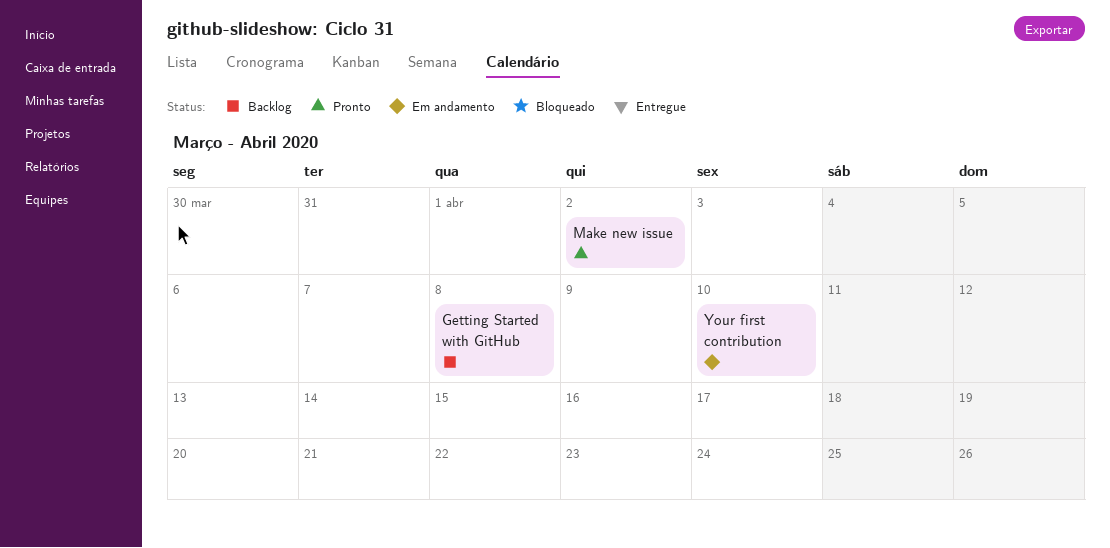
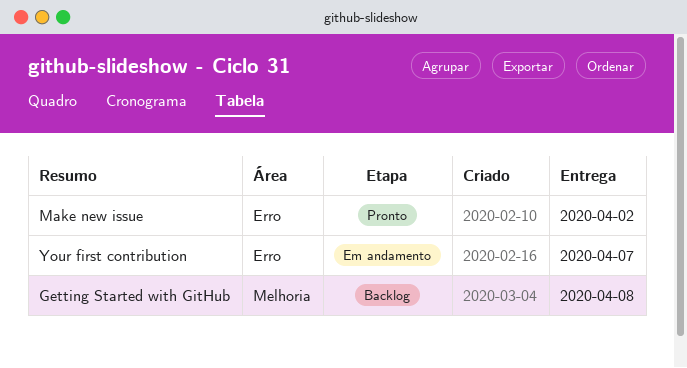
Your first contribution, due: Apr 10 -> Apr 7

